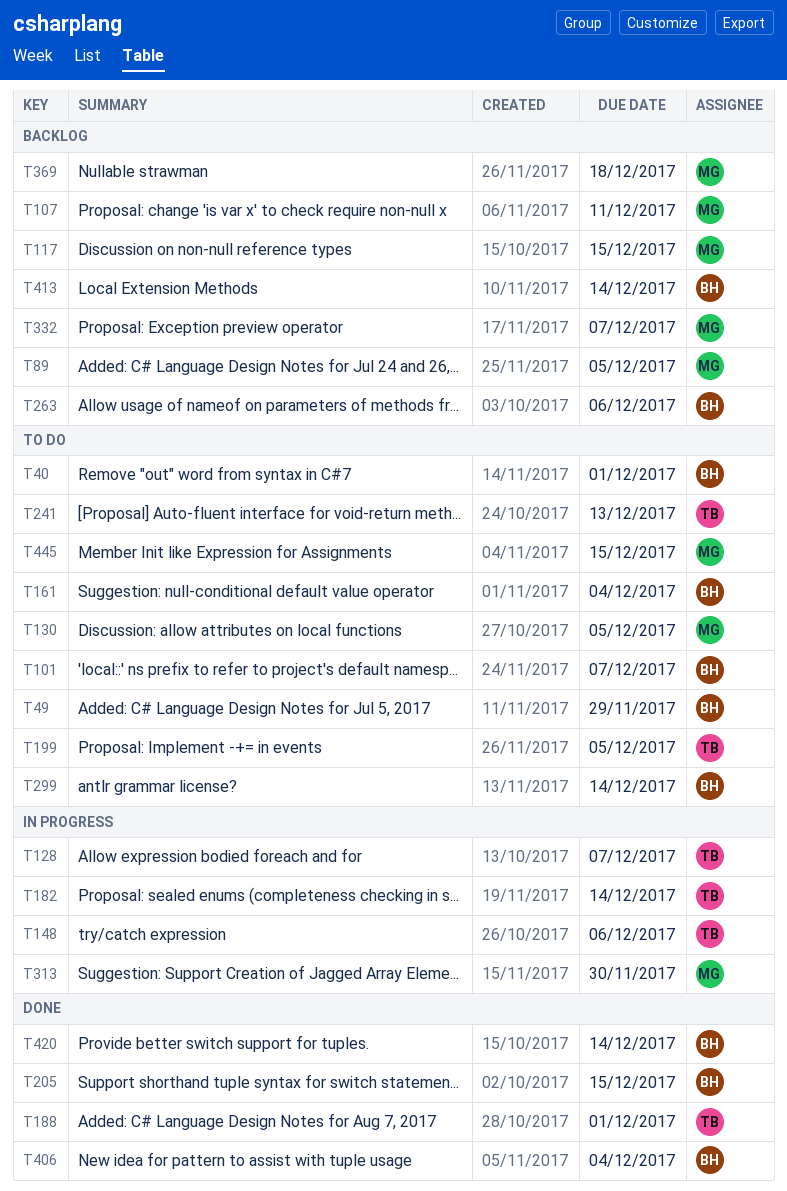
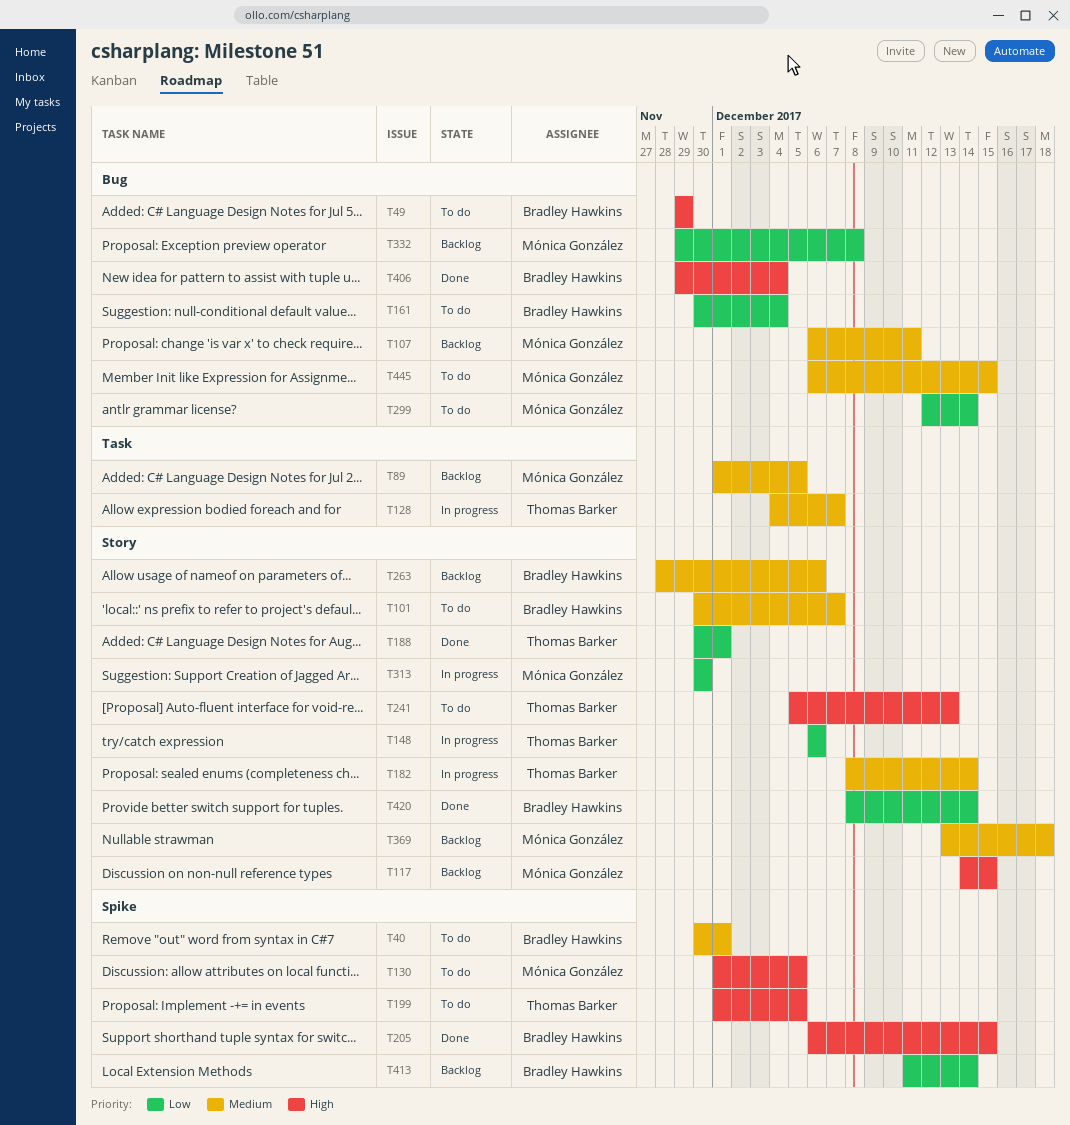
T299, owner: Bradley Hawkins -> Mónica González
T332, due: Dec 7 -> Dec 8

